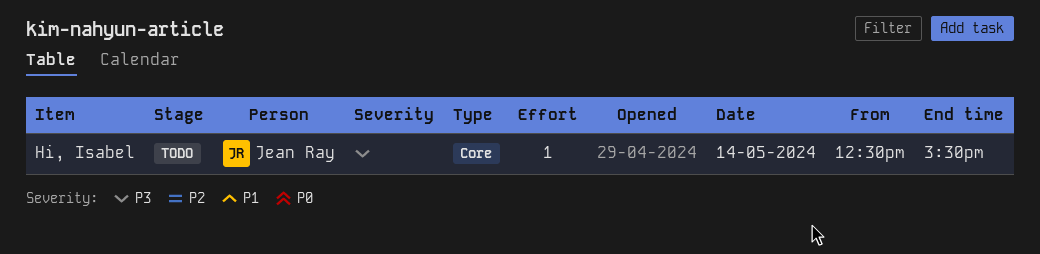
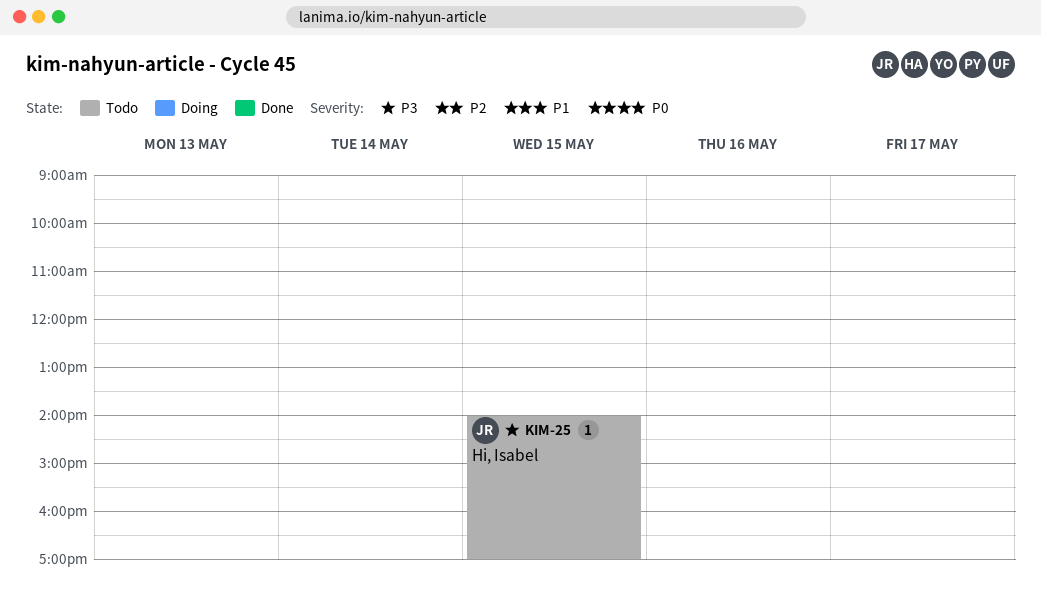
Hi, Isabel, day: May 14 -> May 15
Hi, Isabel, begins: 12:30 -> 14:00
Hi, Isabel, ends: 15:30 -> 17:00

